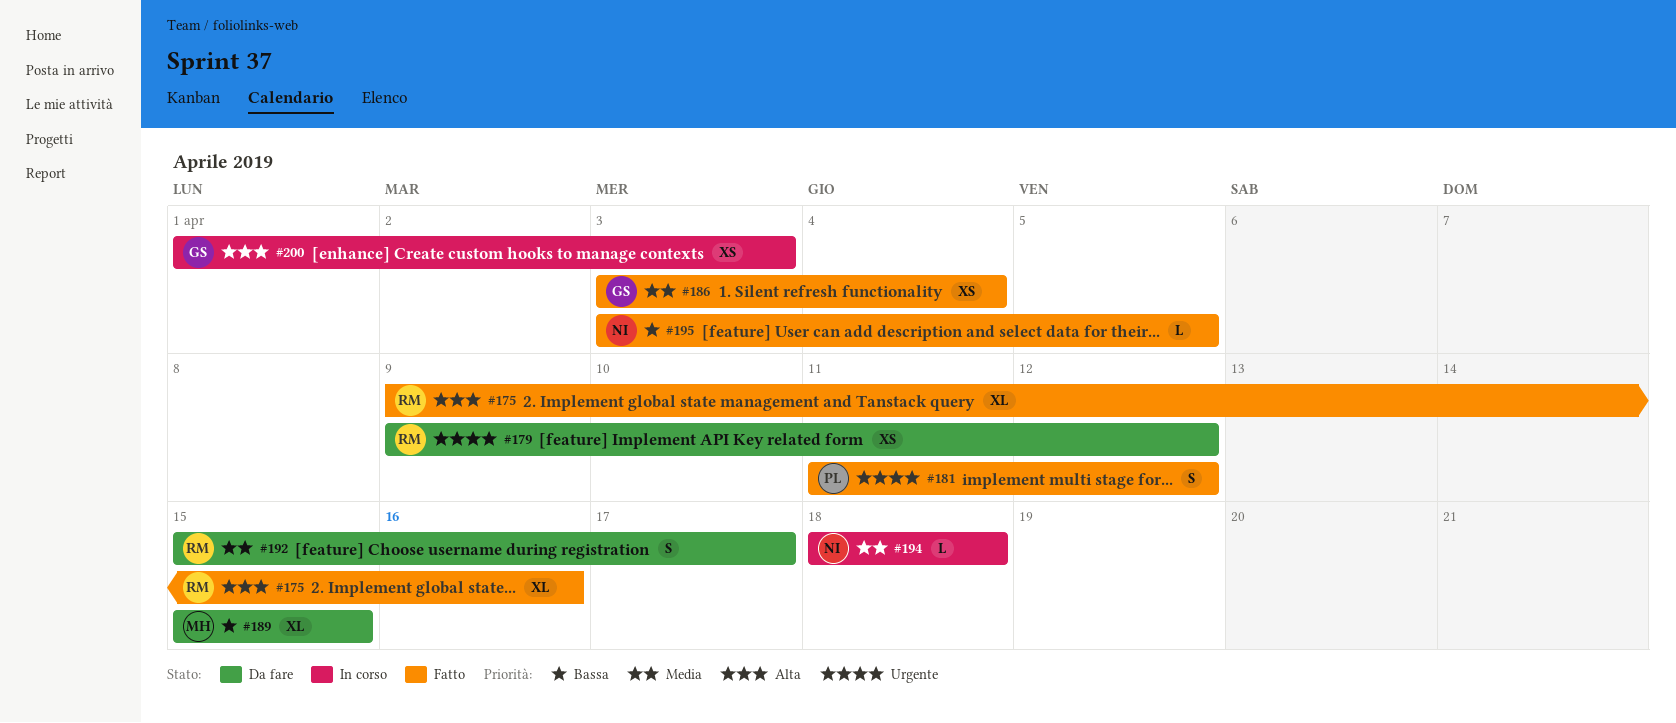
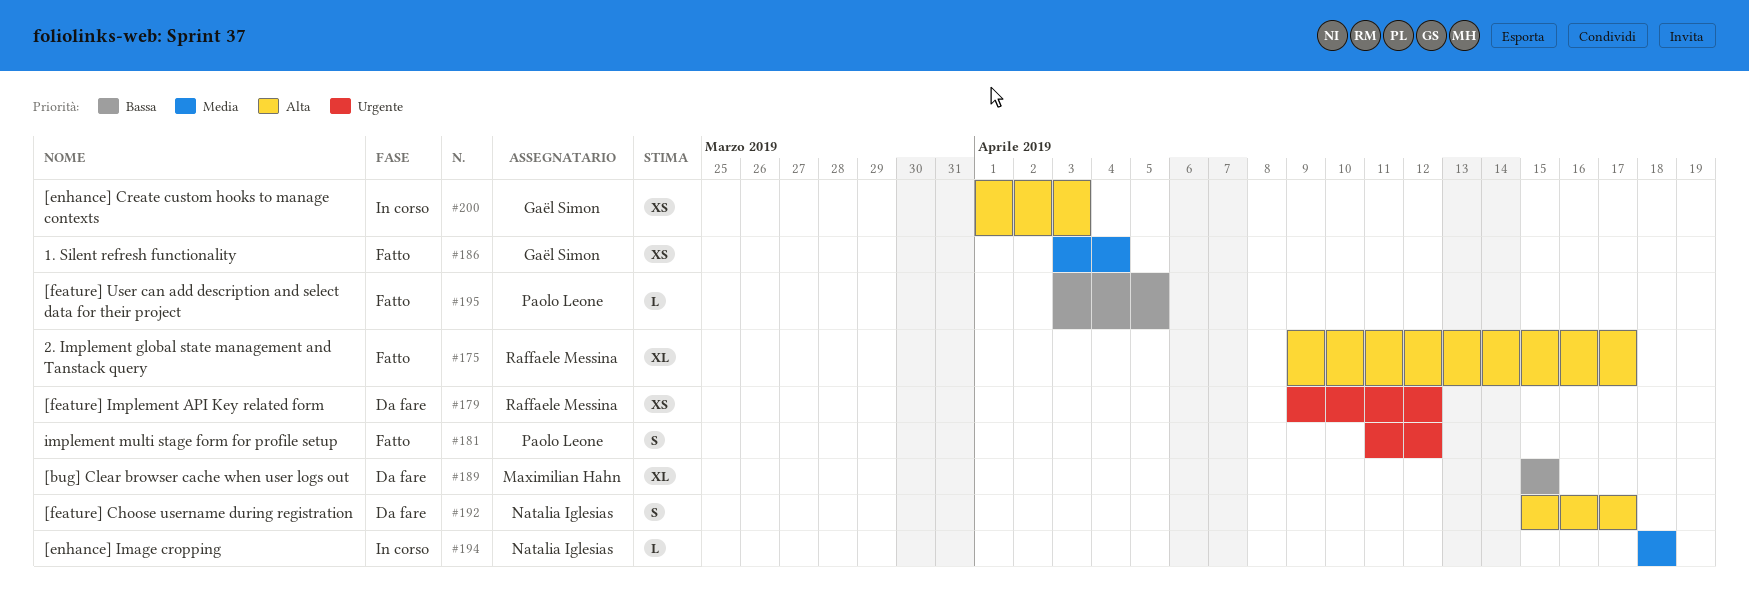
#175, due: Apr 16 -> Apr 17
#192, owner: Raffaele Messina -> Natalia Iglesias
#192, priority: Media -> Alta
#195, owner: Natalia Iglesias -> Paolo Leone

